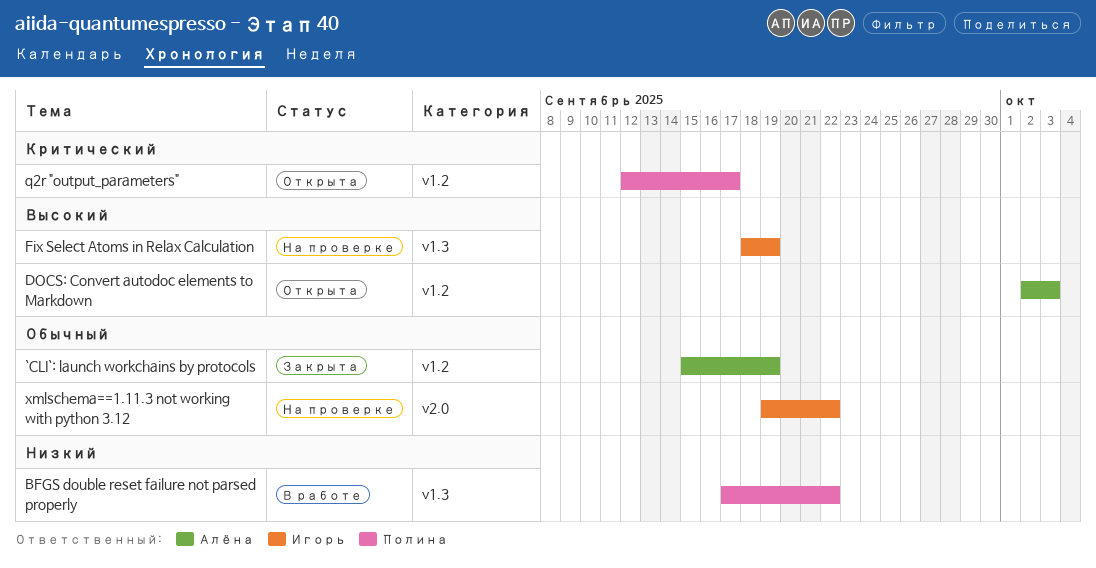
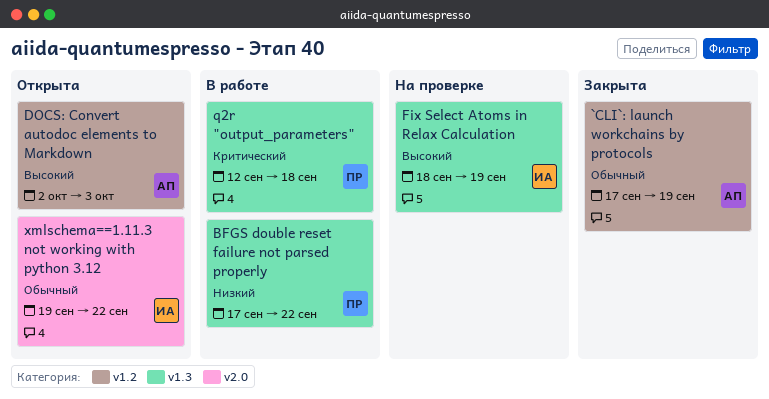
`CLI`: launch workchains by protocols, start: Sep 15 -> Sep 17
q2r "output_parameters", status: Открыта -> В работе
q2r "output_parameters", label: v1.2 -> v1.3
q2r "output_parameters", due: Sep 17 -> Sep 18
xmlschema==1.11.3 not working with python 3.12, status: На проверке -> Открыта

